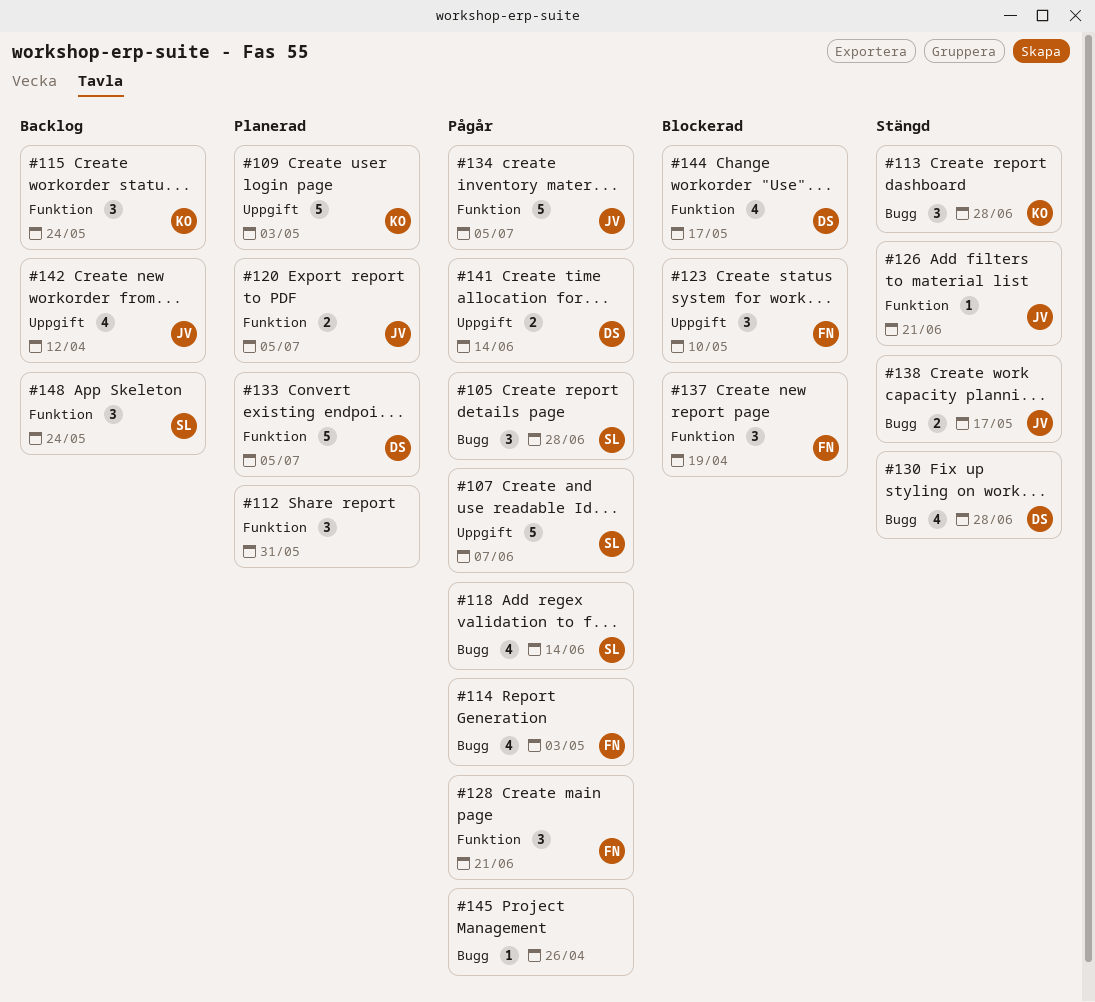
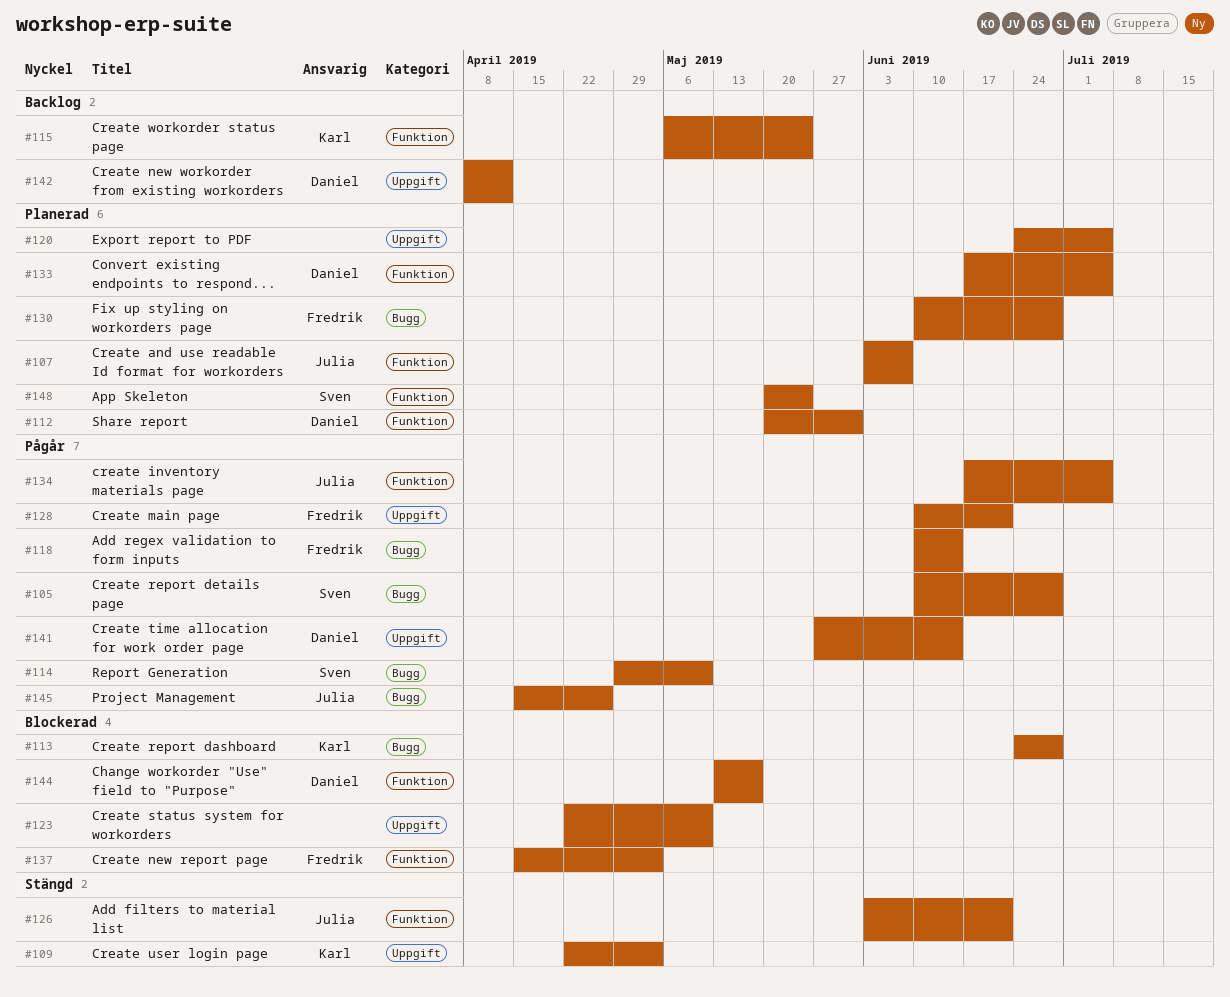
#107, status: Pågår -> Planerad
#107, owner: Sven -> Julia
#107, label: Uppgift -> Funktion
#109, status: Planerad -> Stängd
#112, owner: none -> Daniel
#113, status: Stängd -> Blockerad
#114, owner: Fredrik -> Sven
#114, due: May 3 -> May 10
#118, owner: Sven -> Fredrik
#120, owner: Julia -> none
#120, label: Funktion -> Uppgift
#123, owner: Fredrik -> none
#128, label: Funktion -> Uppgift
#130, status: Stängd -> Planerad
#130, owner: Daniel -> Fredrik
#137, due: Apr 19 -> May 3
#138: present -> none
#142, owner: Julia -> Daniel
#145, owner: none -> Julia
#148, status: Backlog -> Planerad

